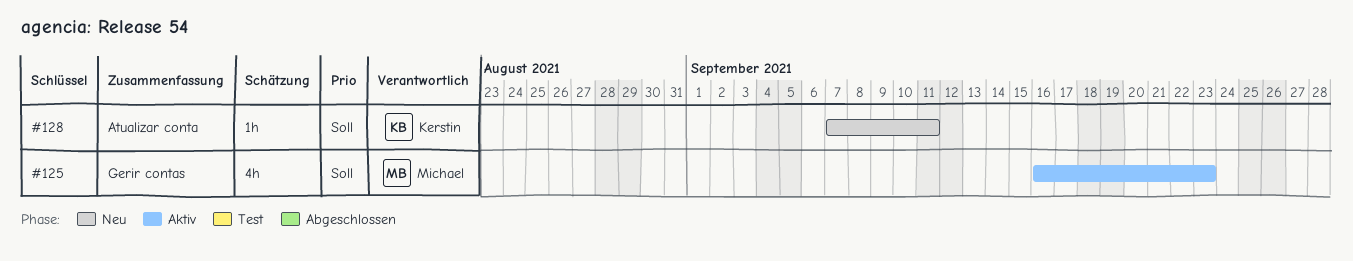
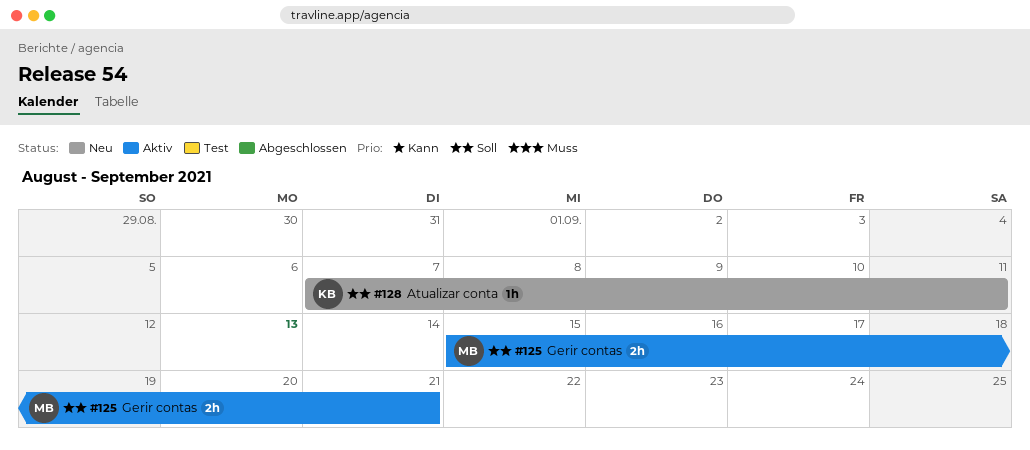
#125, estimate: 4h -> 2h
#125, start: Sep 16 -> Sep 15
#125, due: Sep 23 -> Sep 21

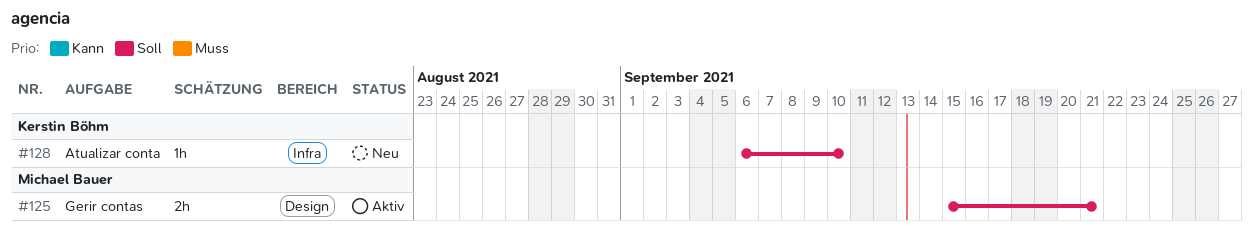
#128, start: Sep 7 -> Sep 6
#128, due: Sep 11 -> Sep 10

